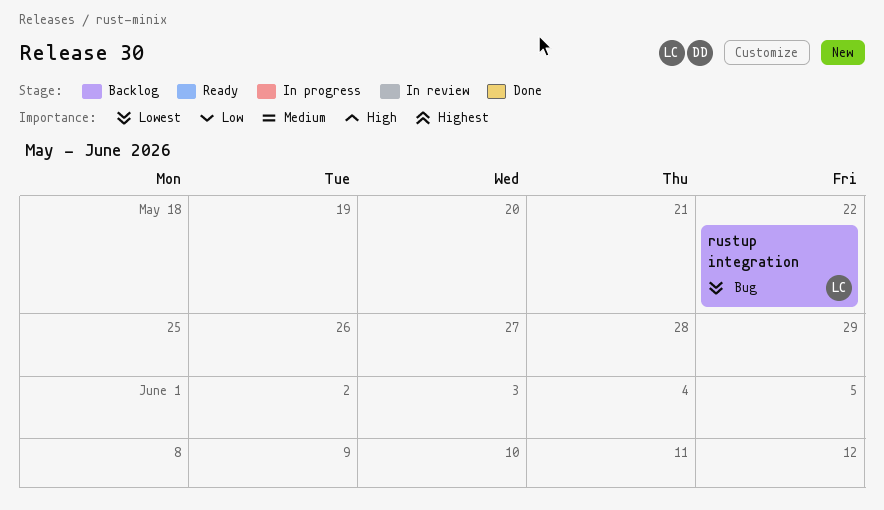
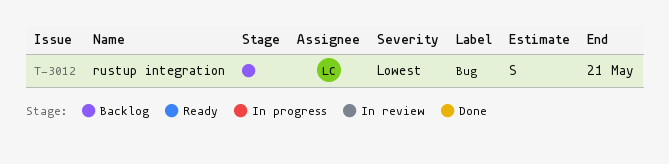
rustup integration, due: May 22 -> May 21

